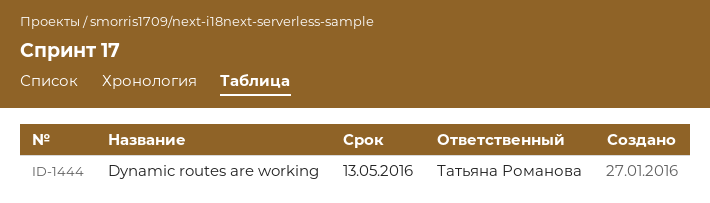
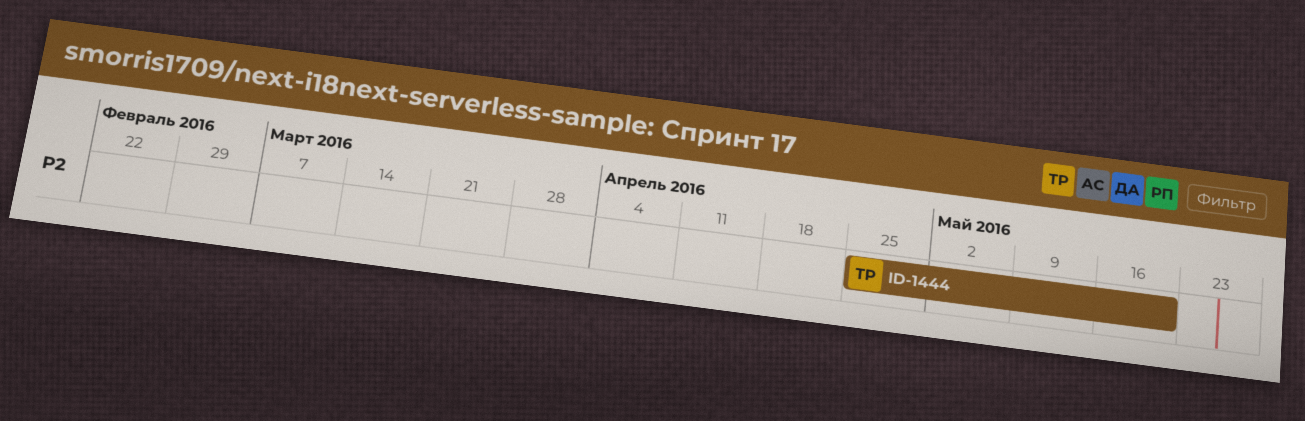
ID-1444, due: May 13 -> May 20

